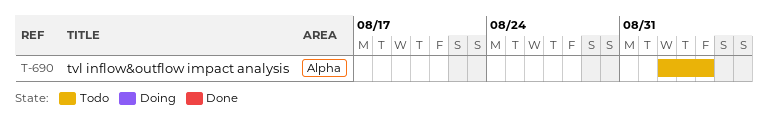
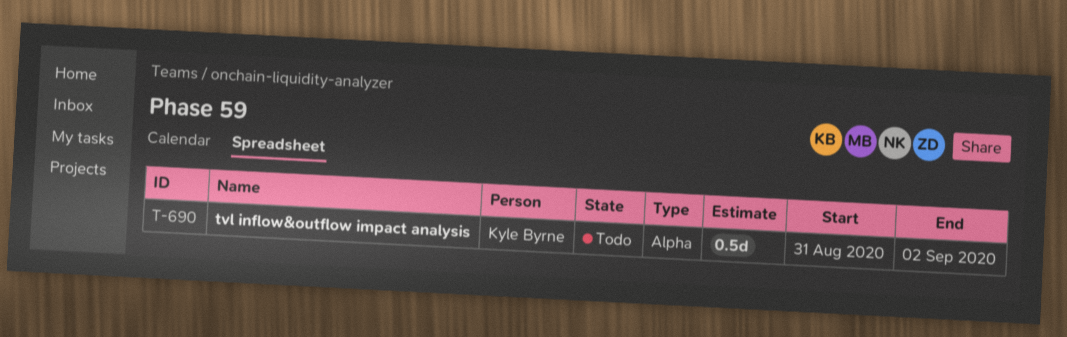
T-690, start: Sep 2 -> Aug 31
T-690, due: Sep 4 -> Sep 2

